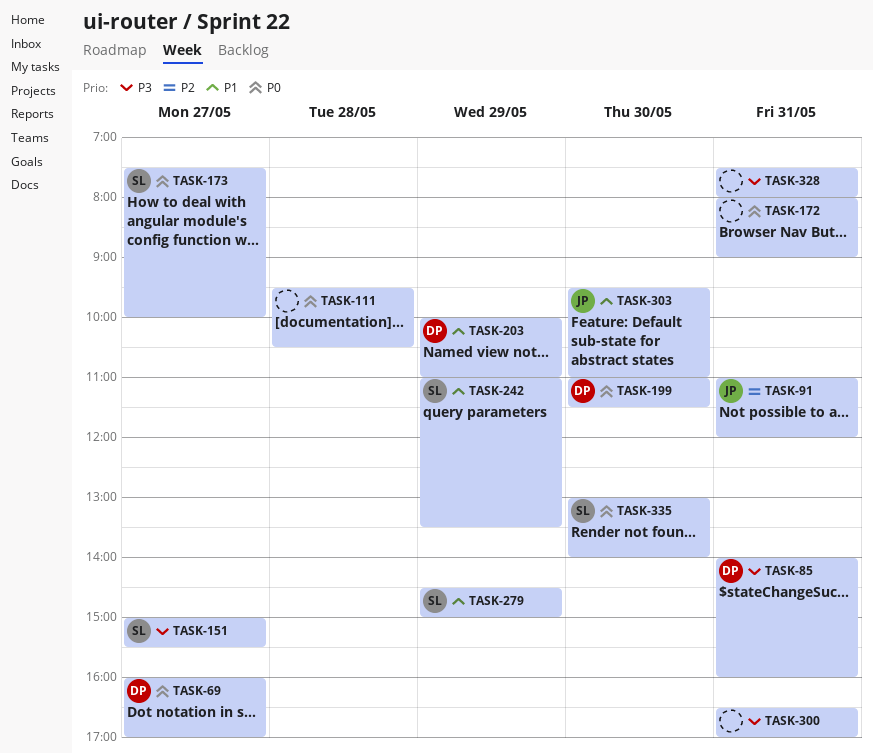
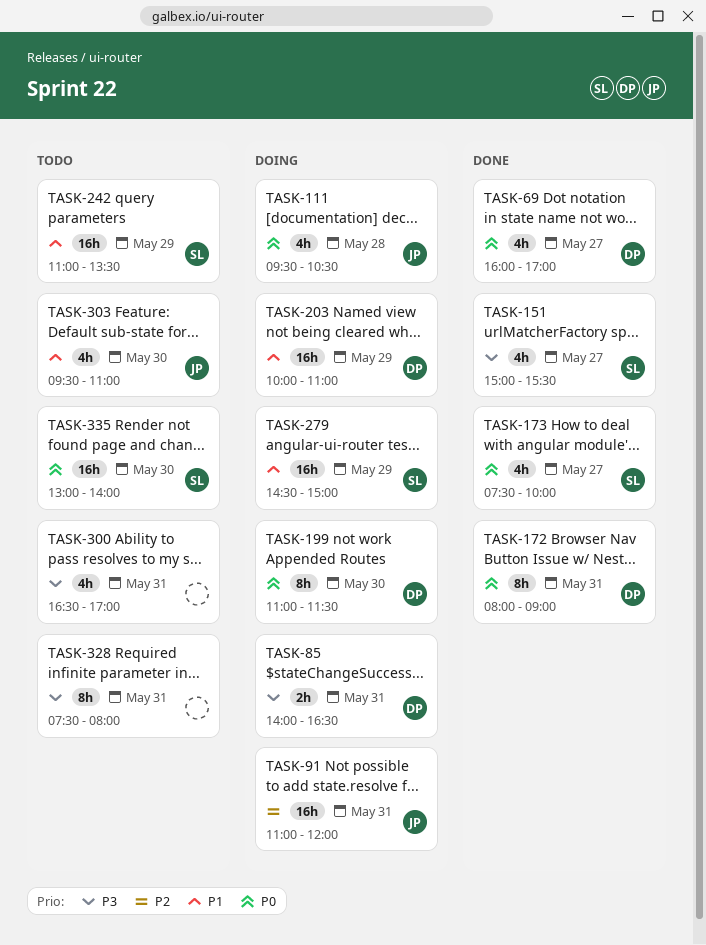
TASK-85, ends: 16:00 -> 16:30
TASK-111, owner: none -> JP
TASK-172, owner: none -> DP

